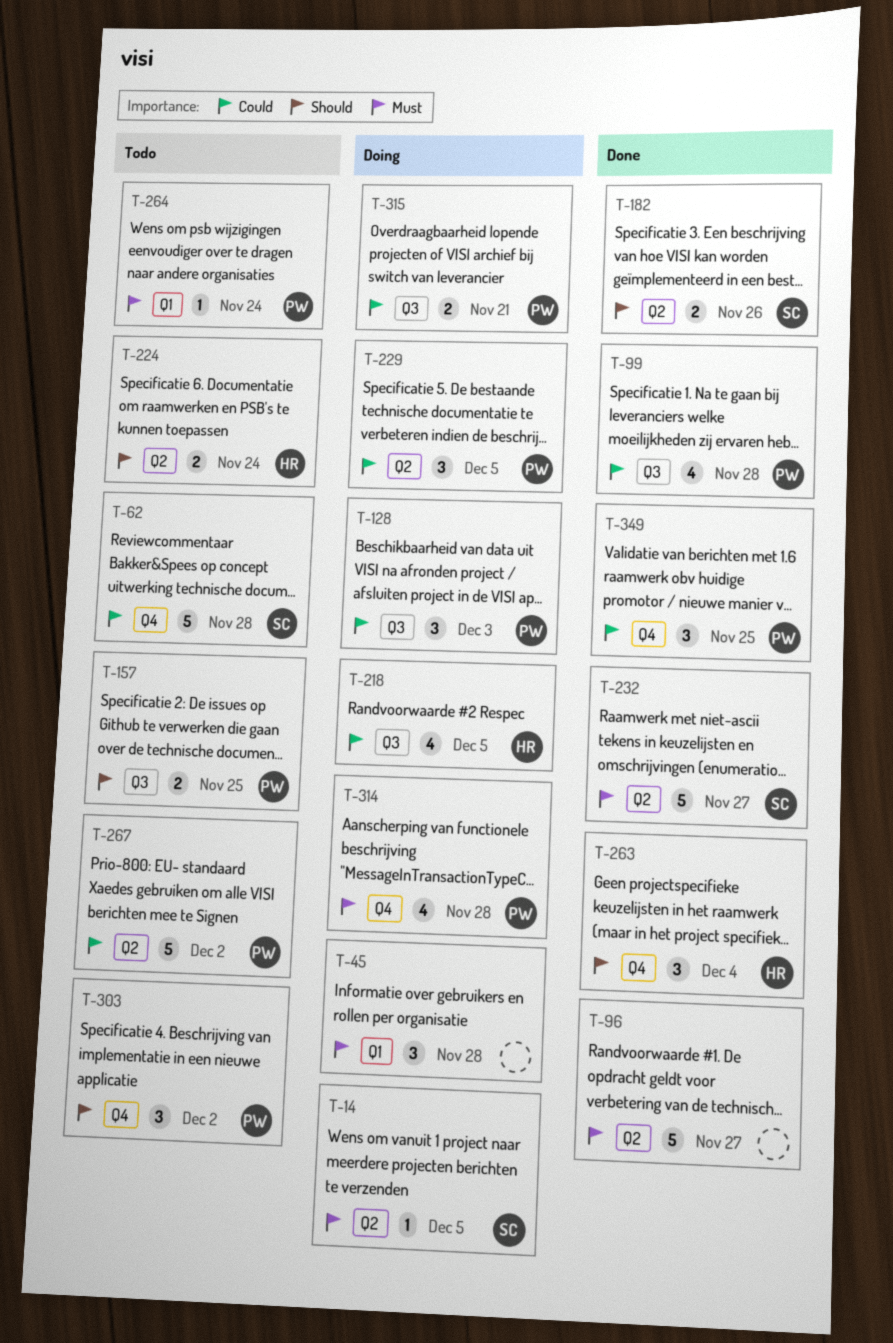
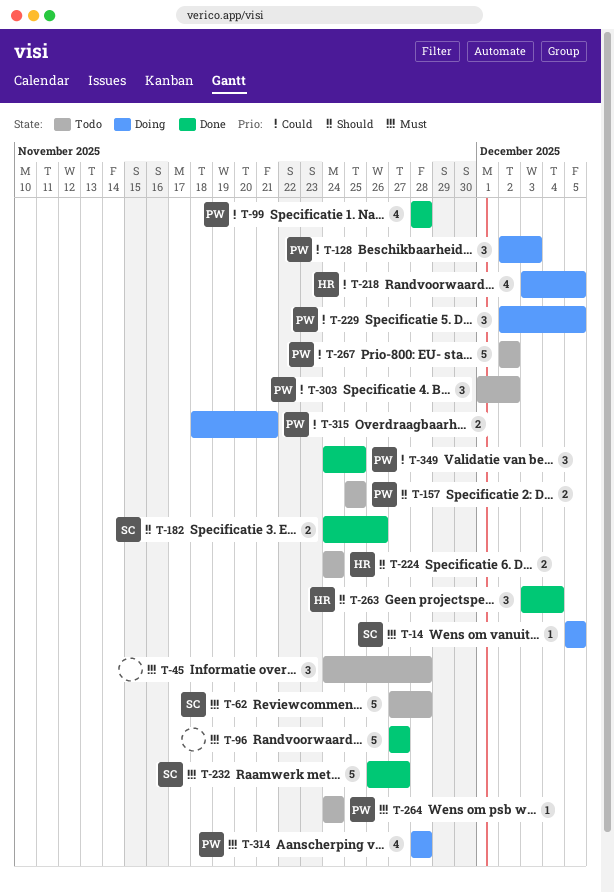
T-45, status: Doing -> Todo
T-62, priority: Could -> Must
T-303, priority: Should -> Could

